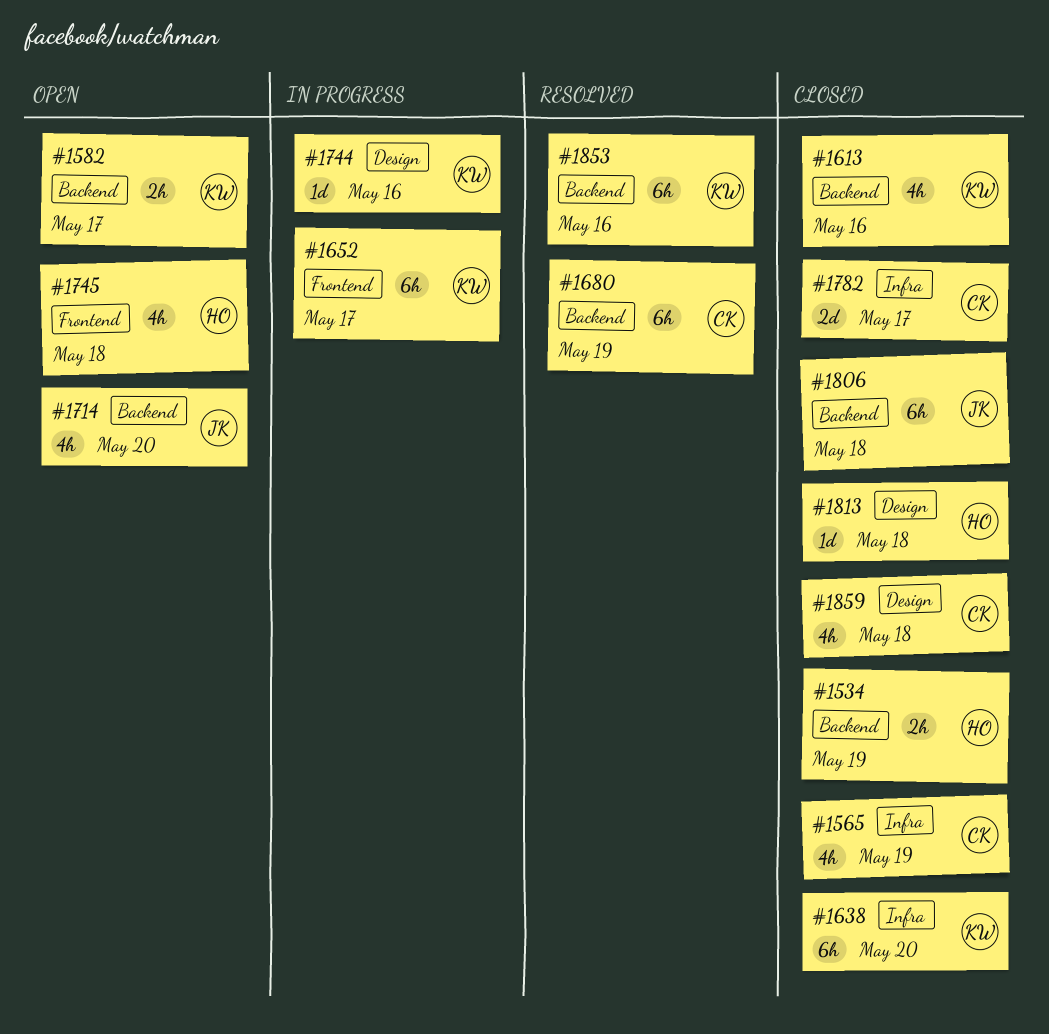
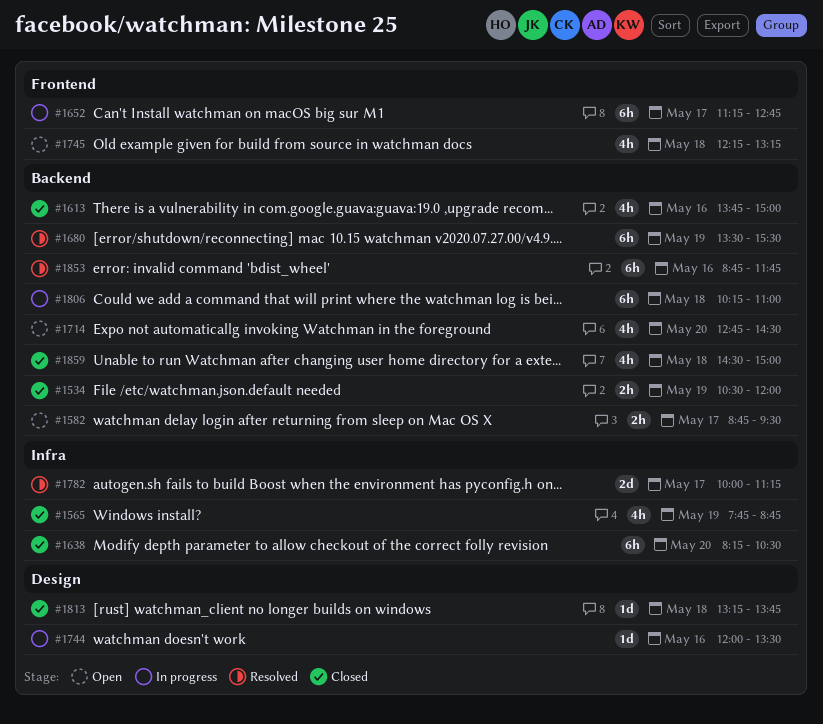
#1782, status: Closed -> Resolved
#1806, status: Closed -> In progress
#1859, label: Design -> Backend

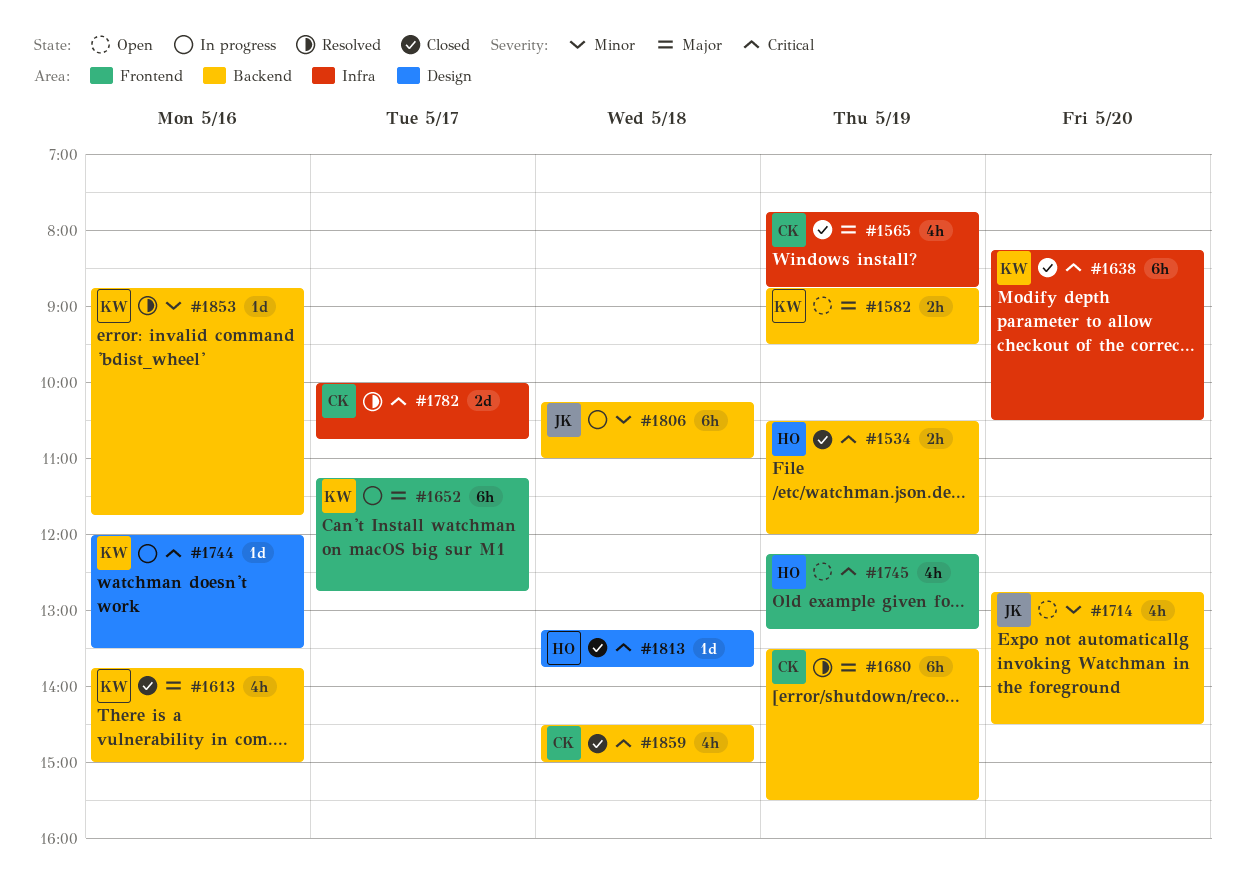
#1582, day: May 17 -> May 19
#1745, day: May 18 -> May 19
#1782, ends: 11:15 -> 10:45
#1853, estimate: 6h -> 1d

